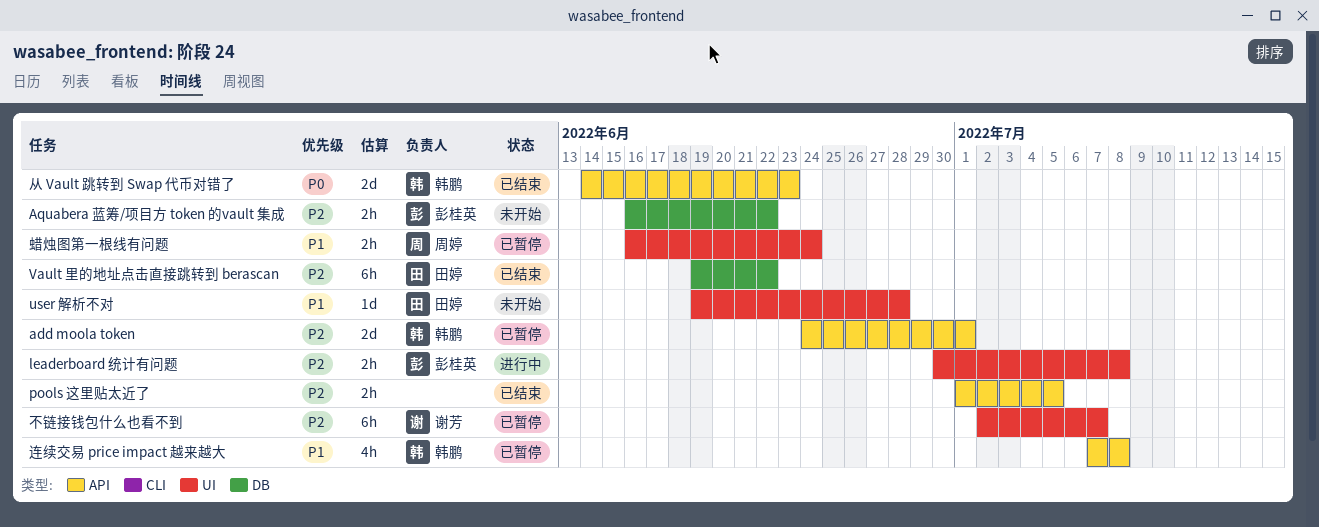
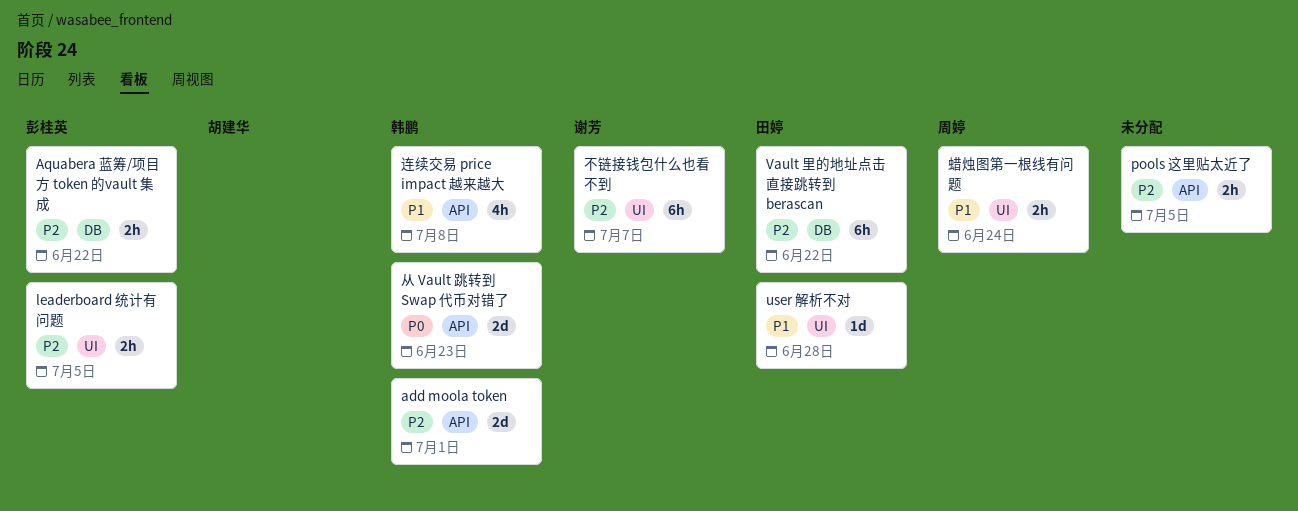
leaderboard 统计有问题, due: Jul 8 -> Jul 5

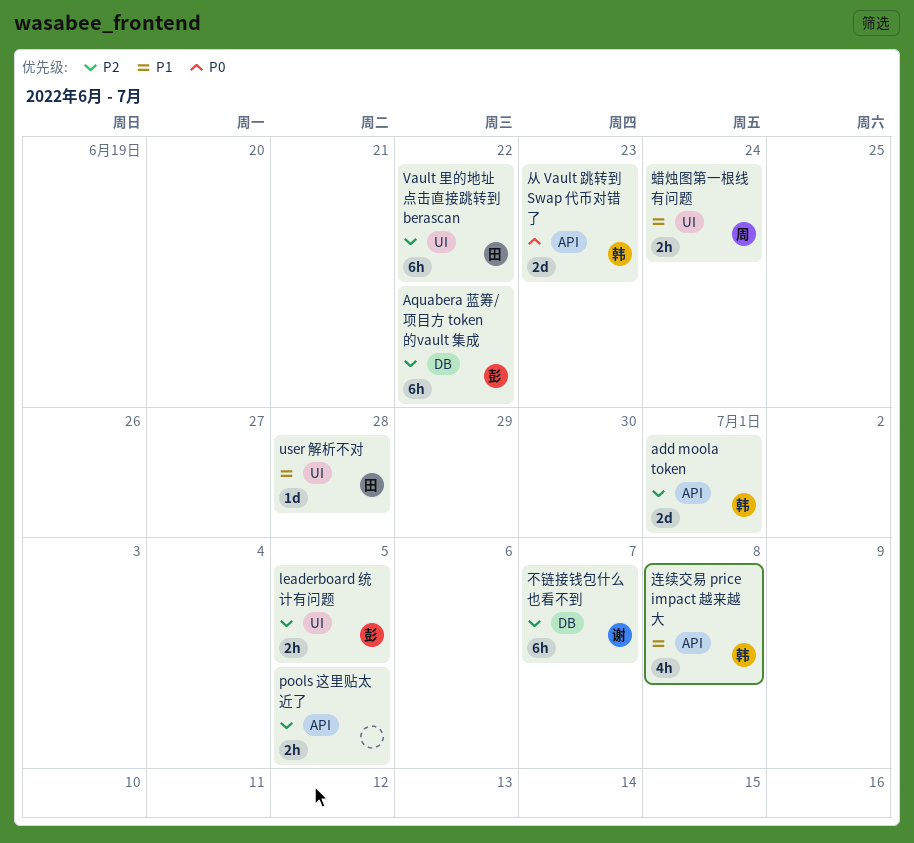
Aquabera 蓝筹/项目方 token 的vault 集成, estimate: 2h -> 6h
Vault 里的地址点击直接跳转到 berascan, label: DB -> UI
不链接钱包什么也看不到, label: UI -> DB

